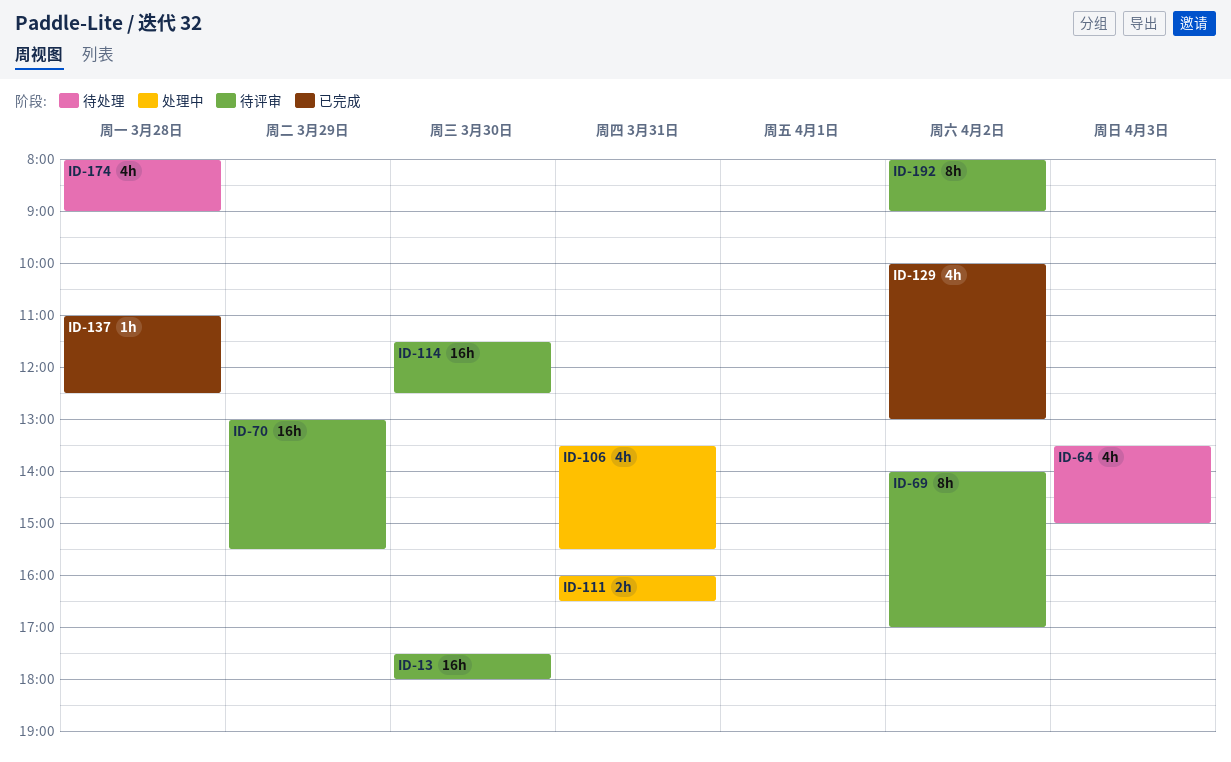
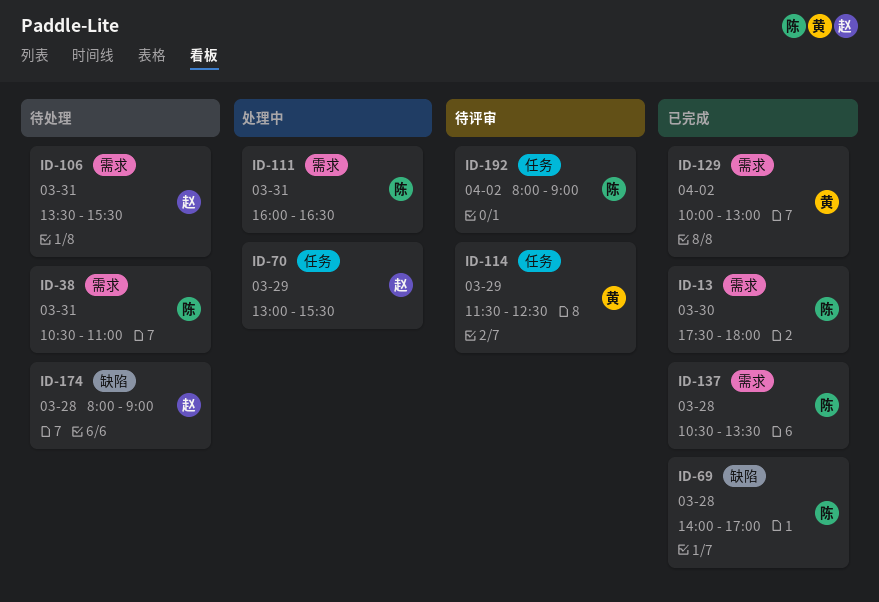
ID-13, status: 待评审 -> 已完成
ID-38: none -> present
ID-64: present -> none
ID-69, status: 待评审 -> 已完成
ID-69, day: Apr 2 -> Mar 28
ID-70, status: 待评审 -> 处理中
ID-106, status: 处理中 -> 待处理
ID-114, day: Mar 30 -> Mar 29
ID-137, begins: 11:00 -> 10:30
ID-137, ends: 12:30 -> 13:30

